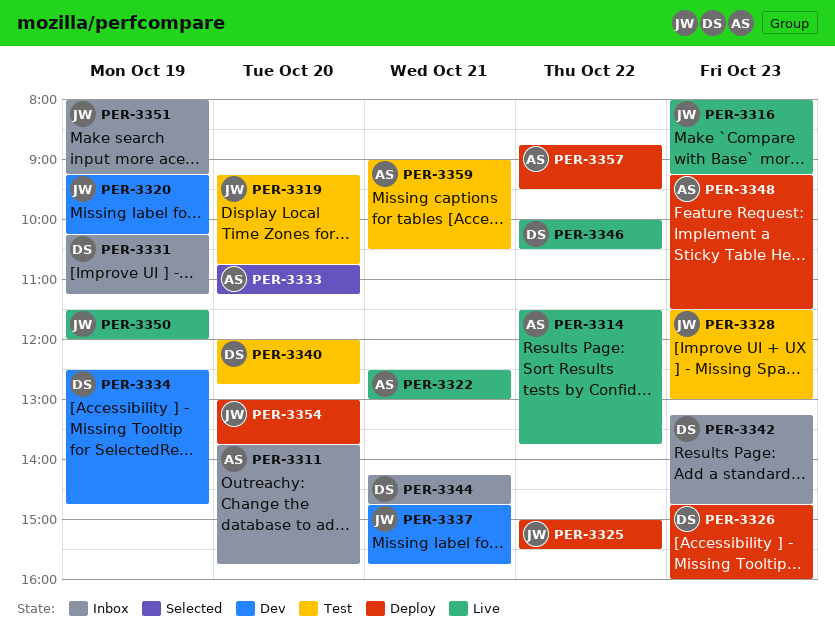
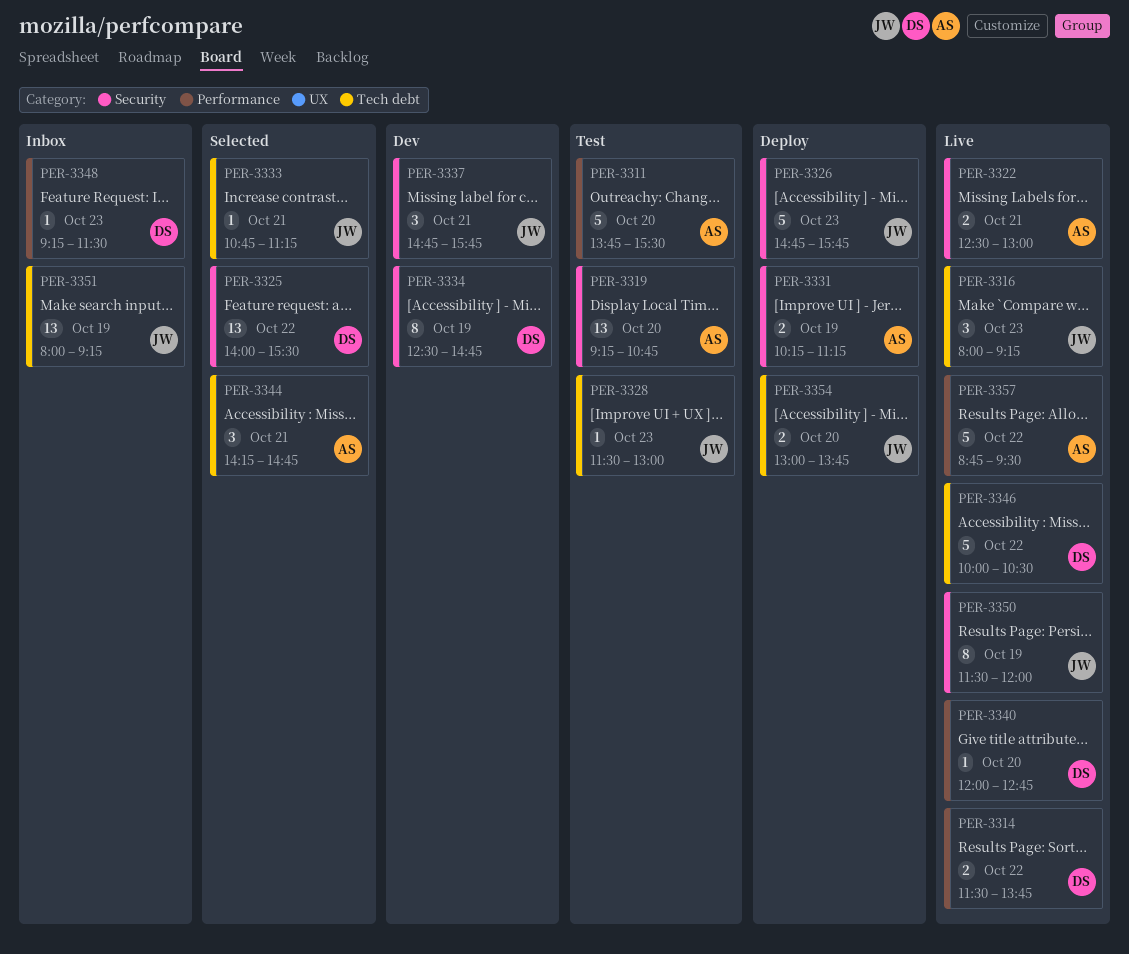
PER-3311, status: Inbox -> Test
PER-3311, ends: 15:45 -> 15:30
PER-3314, owner: AS -> DS
PER-3319, owner: JW -> AS
PER-3320: present -> none
PER-3325, status: Deploy -> Selected
PER-3325, owner: JW -> DS
PER-3325, begins: 15:00 -> 14:00
PER-3326, owner: DS -> JW
PER-3326, ends: 16:00 -> 15:45
PER-3331, status: Inbox -> Deploy
PER-3331, owner: DS -> AS
PER-3333, owner: AS -> JW
PER-3333, day: Oct 20 -> Oct 21
PER-3340, status: Test -> Live
PER-3342: present -> none
PER-3344, status: Inbox -> Selected
PER-3344, owner: DS -> AS
PER-3348, status: Deploy -> Inbox
PER-3348, owner: AS -> DS
PER-3357, status: Deploy -> Live
PER-3359: present -> none

